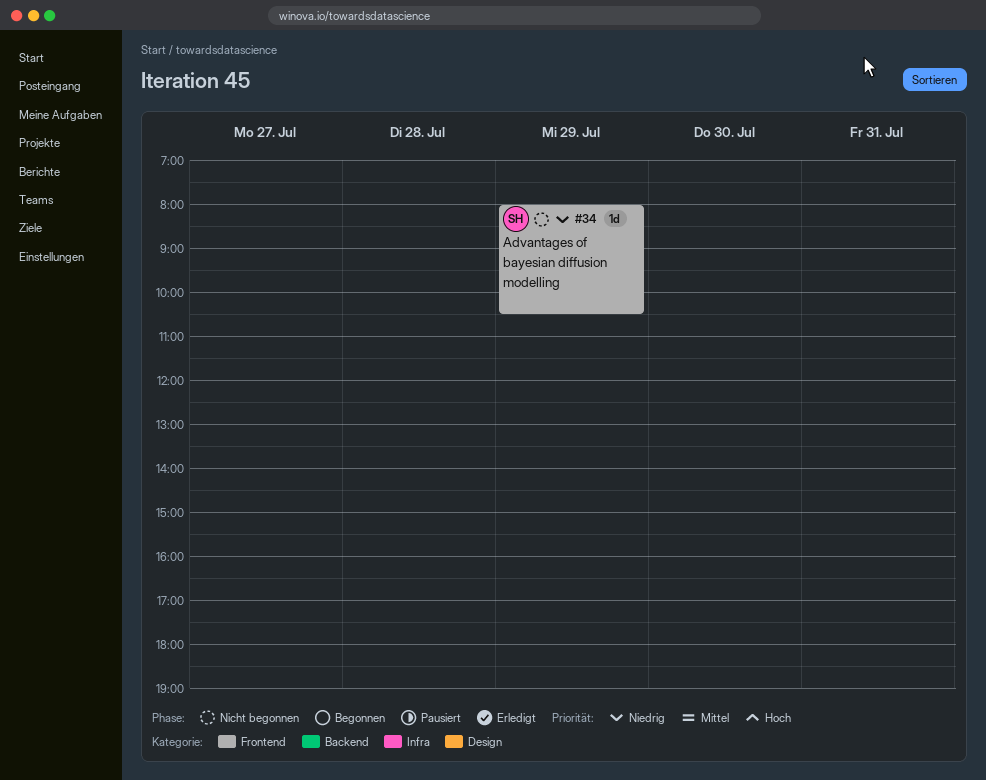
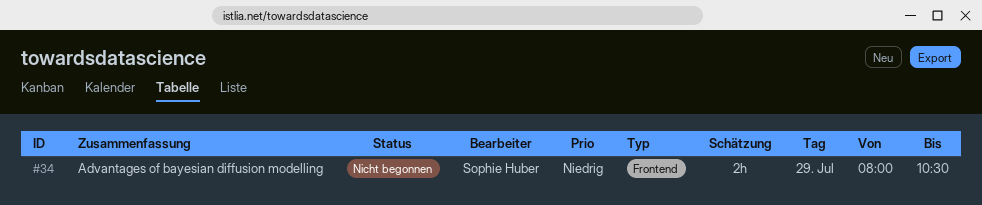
#34, estimate: 1d -> 2h

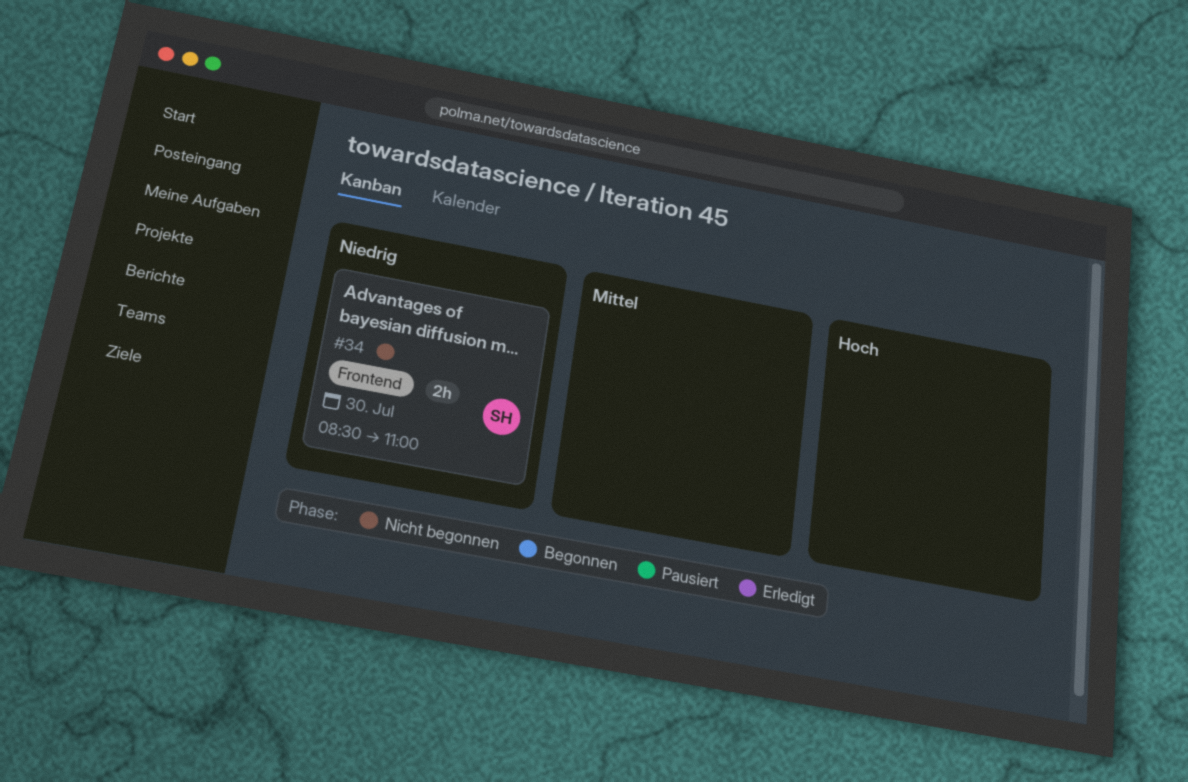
#34, day: Jul 29 -> Jul 30
#34, begins: 08:00 -> 08:30
#34, ends: 10:30 -> 11:00

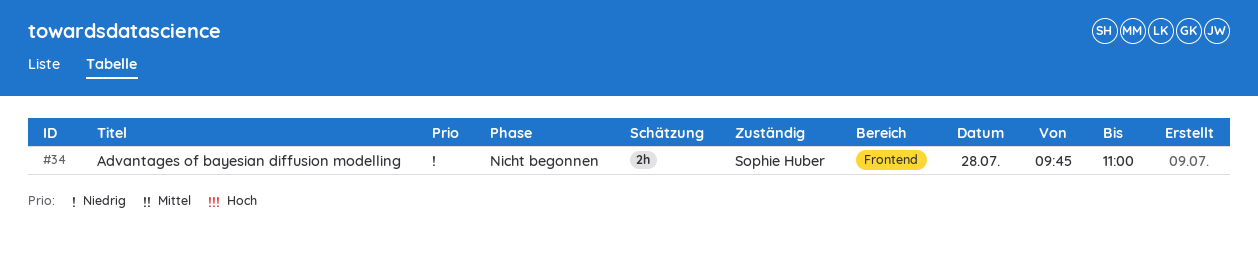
#34, day: Jul 30 -> Jul 28
#34, begins: 08:30 -> 09:45

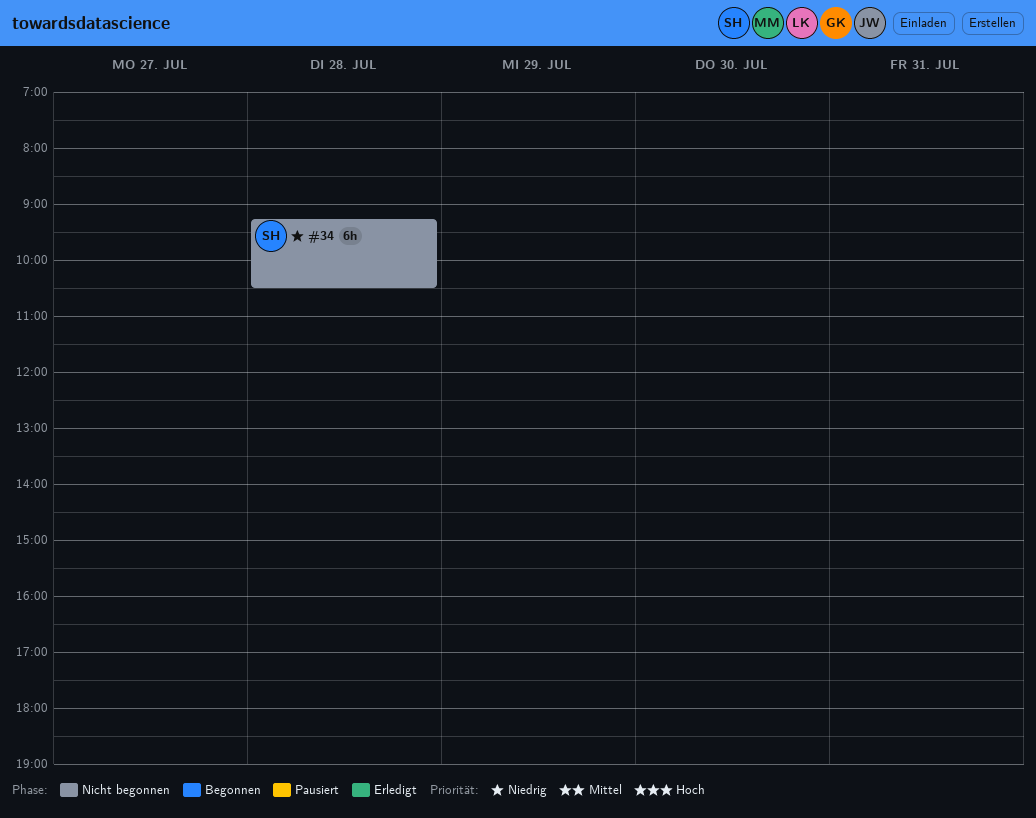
#34, estimate: 2h -> 6h
#34, begins: 09:45 -> 09:15
#34, ends: 11:00 -> 10:30

